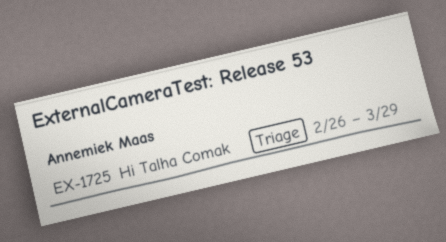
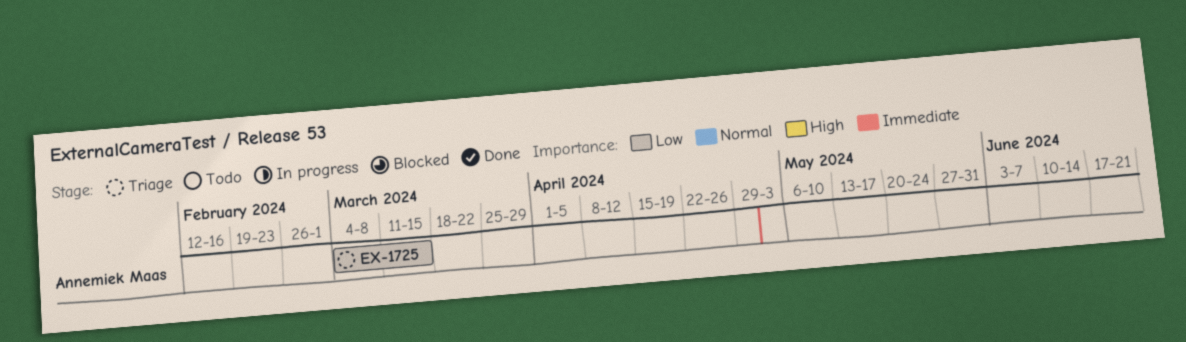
EX-1725, start: Feb 26 -> Mar 4
EX-1725, due: Mar 29 -> Mar 15

